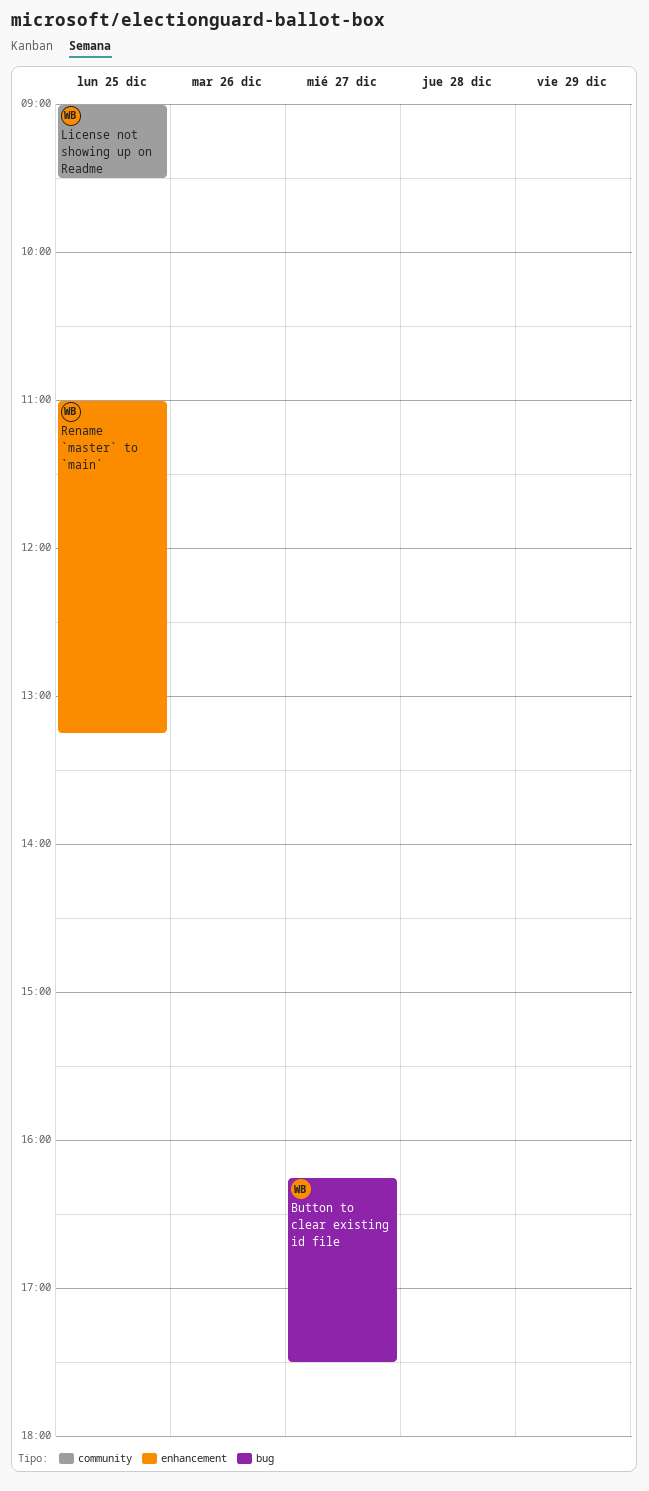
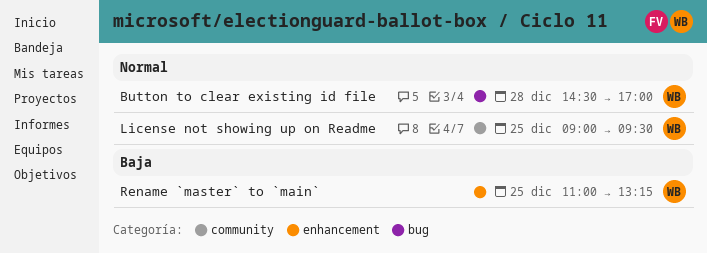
Button to clear existing id file, day: Dec 27 -> Dec 28
Button to clear existing id file, begins: 16:15 -> 14:30
Button to clear existing id file, ends: 17:30 -> 17:00

